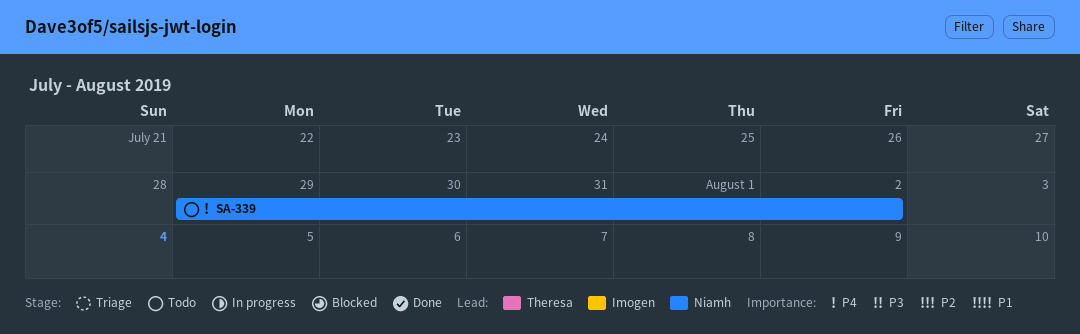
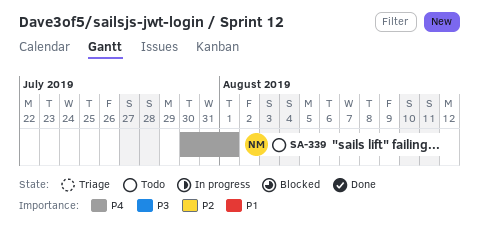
SA-339, start: Jul 29 -> Jul 30
SA-339, due: Aug 2 -> Aug 1

